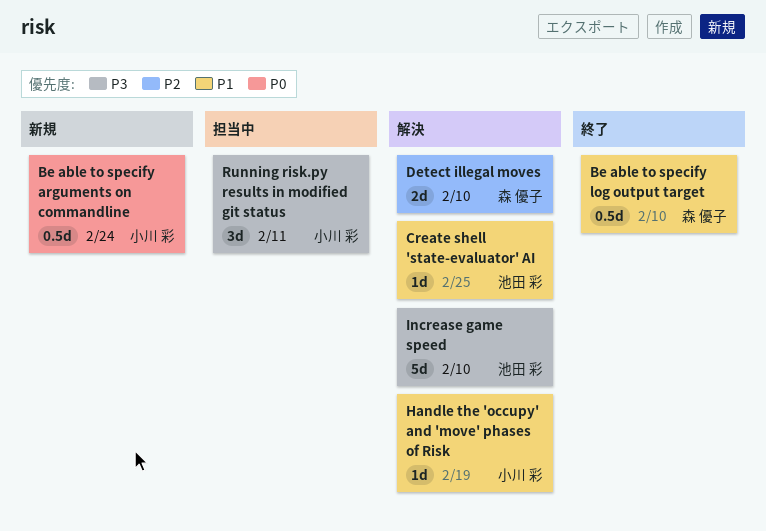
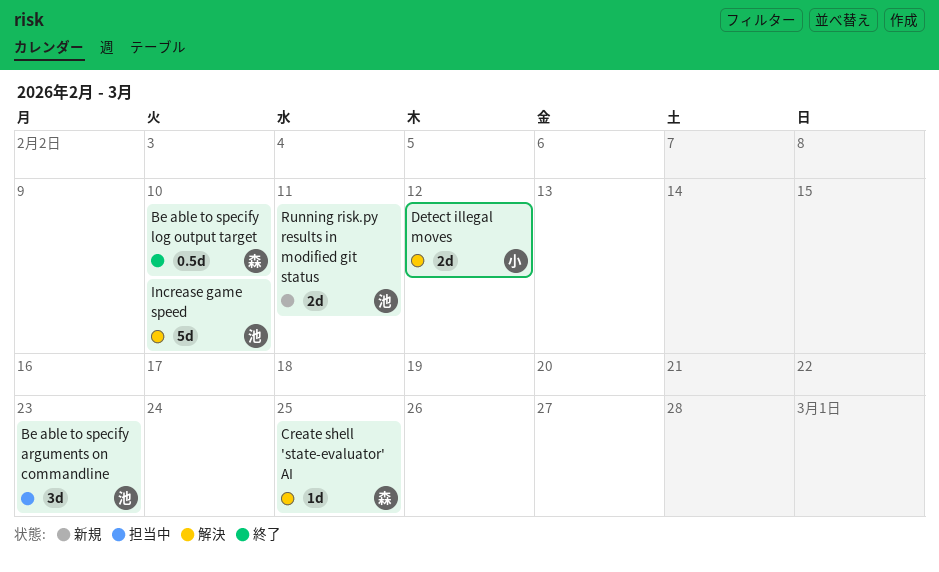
Be able to specify arguments on commandline, status: 新規 -> 担当中
Be able to specify arguments on commandline, owner: 小川 彩 -> 池田 彩
Be able to specify arguments on commandline, estimate: 0.5d -> 3d
Be able to specify arguments on commandline, due: Feb 24 -> Feb 23
Create shell 'state-evaluator' AI, owner: 池田 彩 -> 森 優子
Detect illegal moves, owner: 森 優子 -> 小川 彩
Detect illegal moves, due: Feb 10 -> Feb 12
Handle the 'occupy' and 'move' phases of Risk: present -> none
Running risk.py results in modified git status, status: 担当中 -> 新規
Running risk.py results in modified git status, owner: 小川 彩 -> 池田 彩
Running risk.py results in modified git status, estimate: 3d -> 2d

